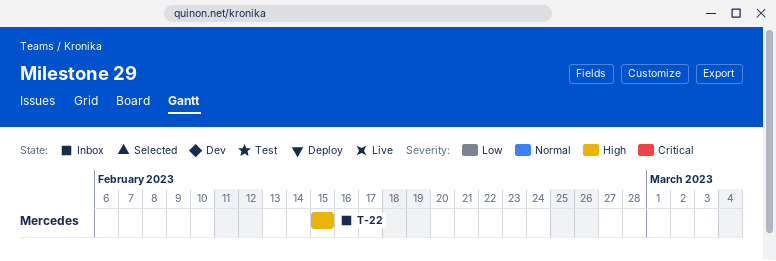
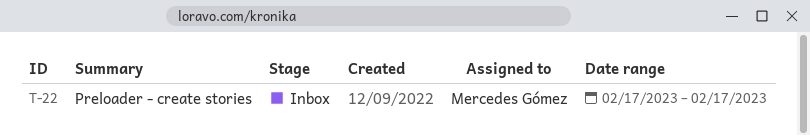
T-22, start: Feb 15 -> Feb 17
T-22, due: Feb 15 -> Feb 17

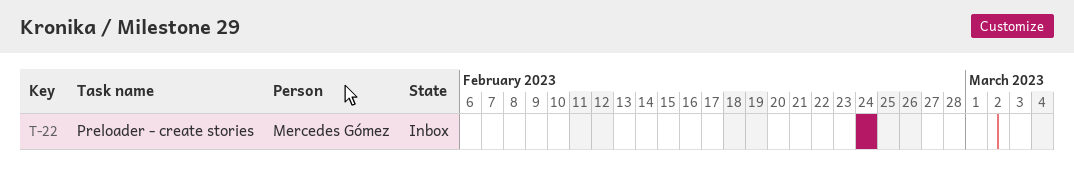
T-22, start: Feb 17 -> Feb 24
T-22, due: Feb 17 -> Feb 24

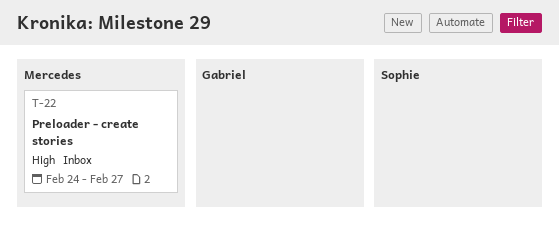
T-22, due: Feb 24 -> Feb 27

